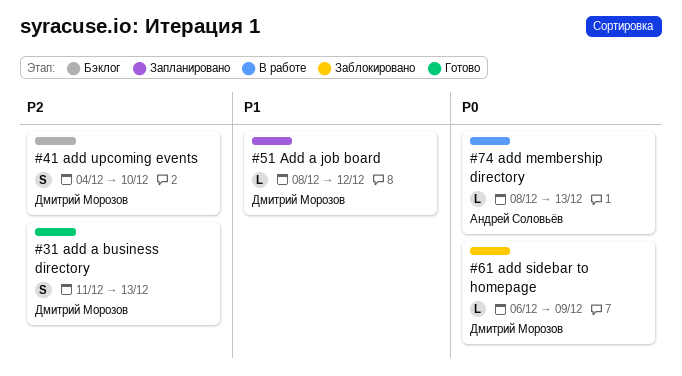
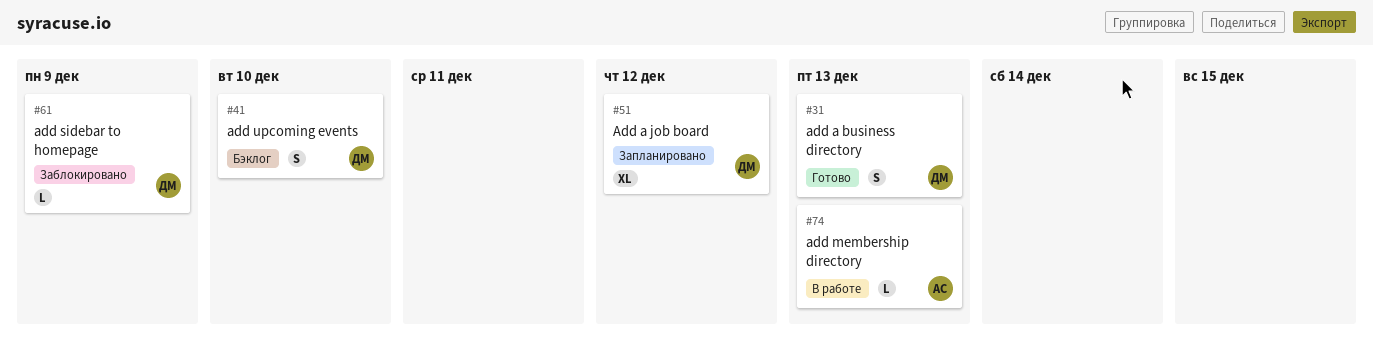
#51, estimate: L -> XL

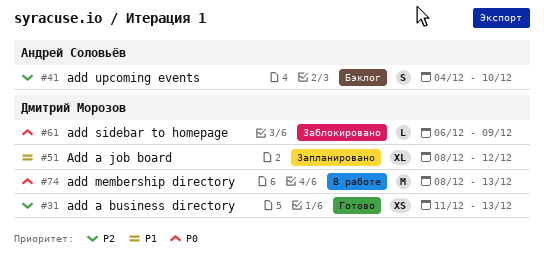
#31, estimate: S -> XS
#41, owner: Дмитрий Морозов -> Андрей Соловьёв
#74, owner: Андрей Соловьёв -> Дмитрий Морозов
#74, estimate: L -> M

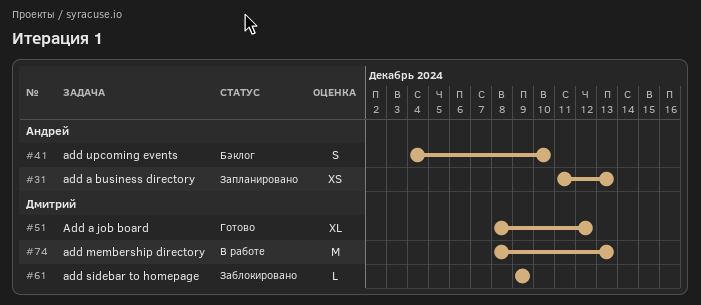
#31, status: Готово -> Запланировано
#31, owner: Дмитрий Морозов -> Андрей Соловьёв
#51, status: Запланировано -> Готово
#61, start: Dec 6 -> Dec 9

